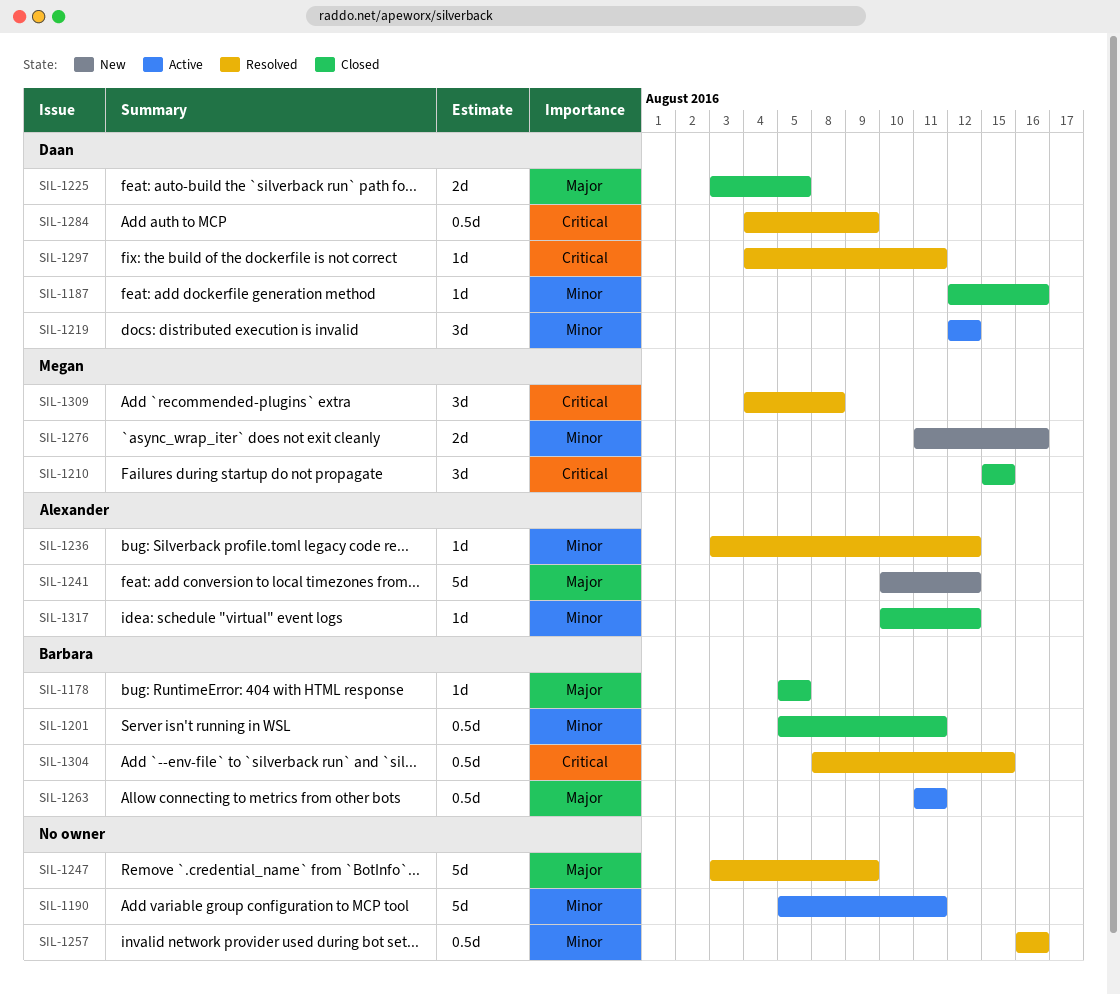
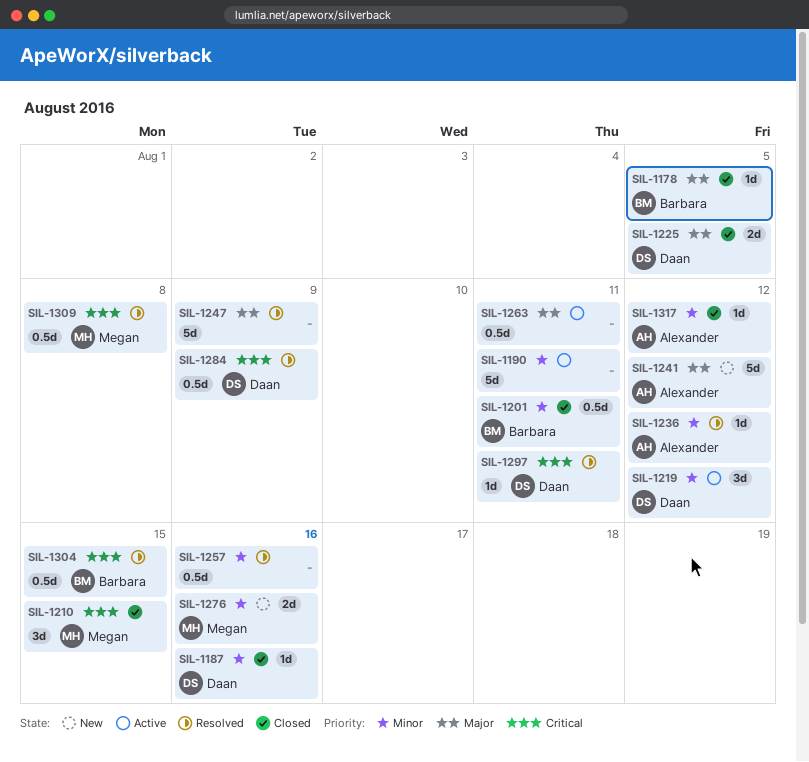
SIL-1263, owner: Barbara -> none
SIL-1309, estimate: 3d -> 0.5d

